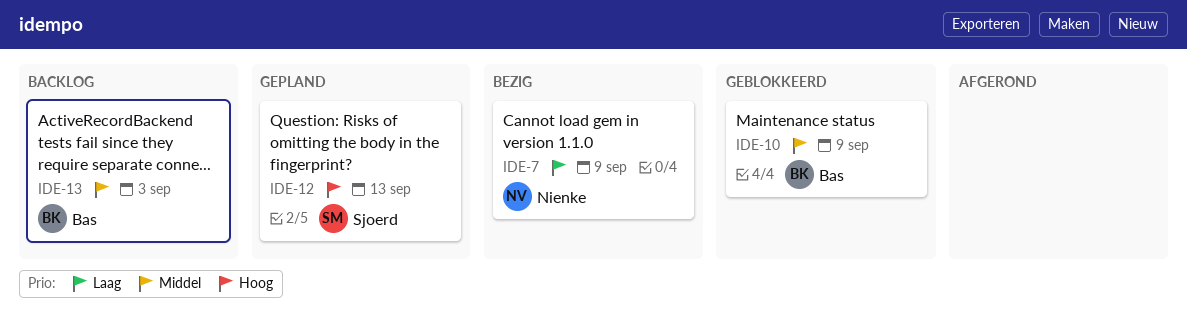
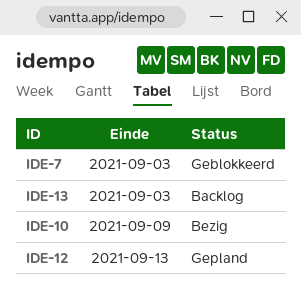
IDE-7, status: Bezig -> Geblokkeerd
IDE-7, due: Sep 9 -> Sep 3
IDE-10, status: Geblokkeerd -> Bezig

